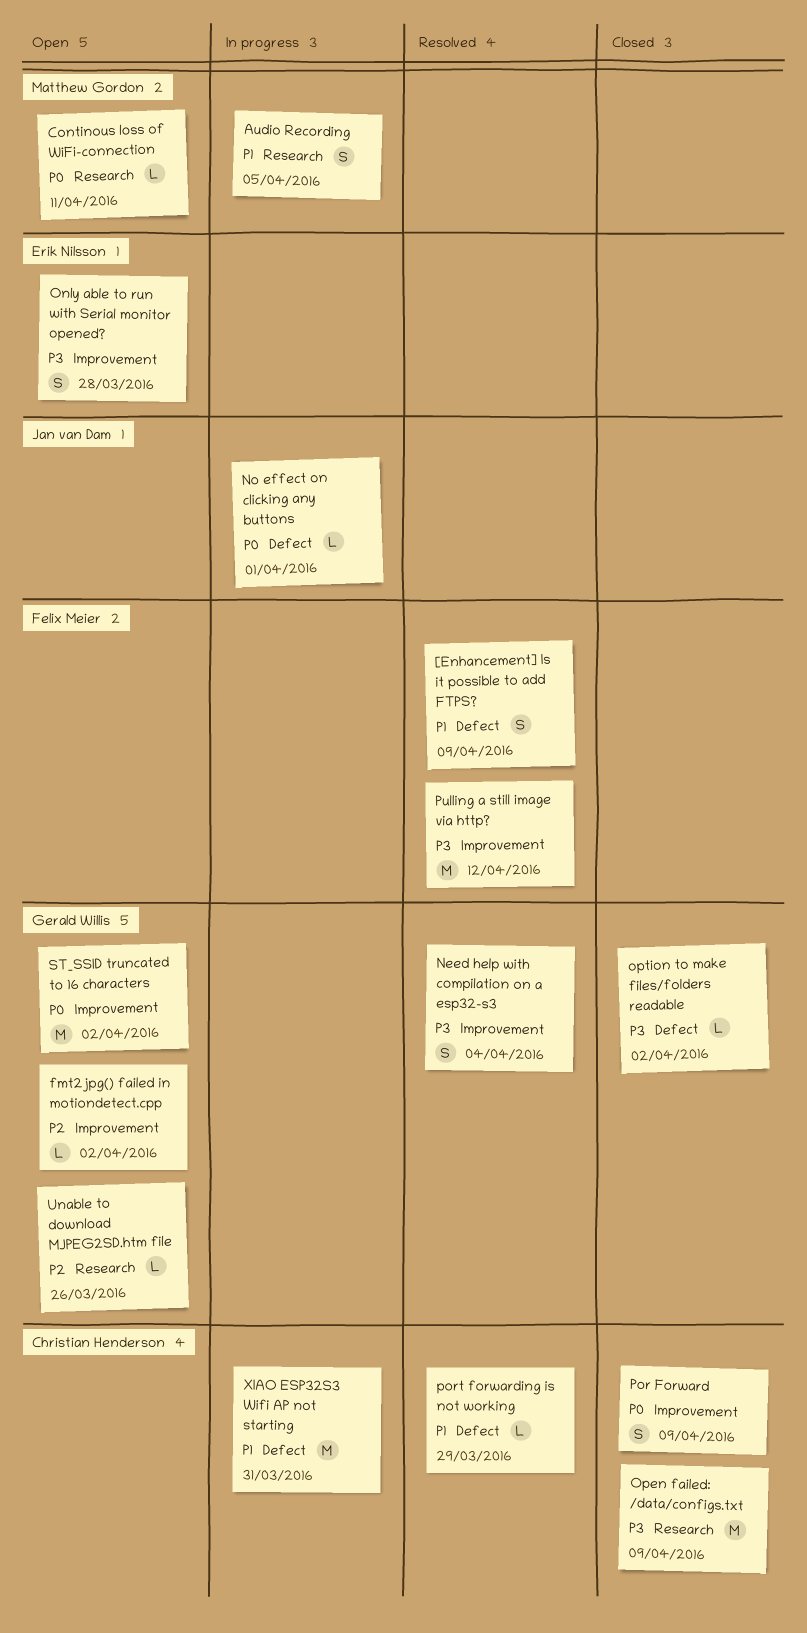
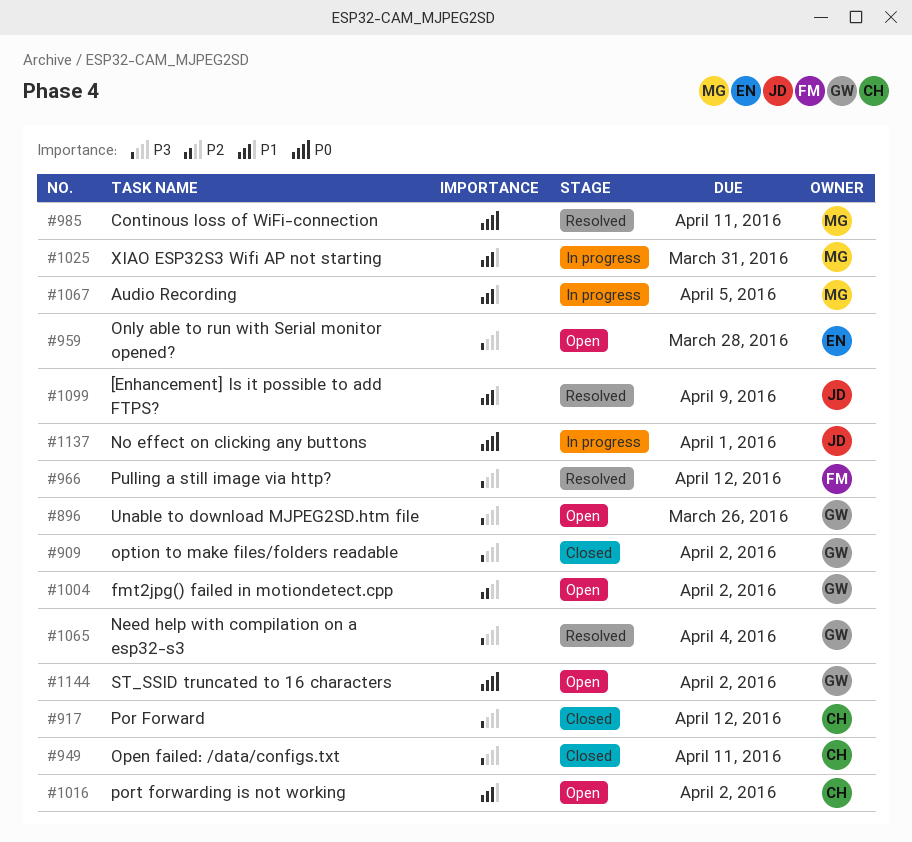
[Enhancement] Is it possible to add FTPS?, owner: Felix Meier -> Jan van Dam
Continous loss of WiFi-connection, status: Open -> Resolved
Open failed: /data/configs.txt, due: Apr 9 -> Apr 11
Por Forward, priority: P0 -> P3
Por Forward, due: Apr 9 -> Apr 12
port forwarding is not working, status: Resolved -> Open
port forwarding is not working, due: Mar 29 -> Apr 2
Unable to download MJPEG2SD.htm file, priority: P2 -> P3
XIAO ESP32S3 Wifi AP not starting, owner: Christian Henderson -> Matthew Gordon

